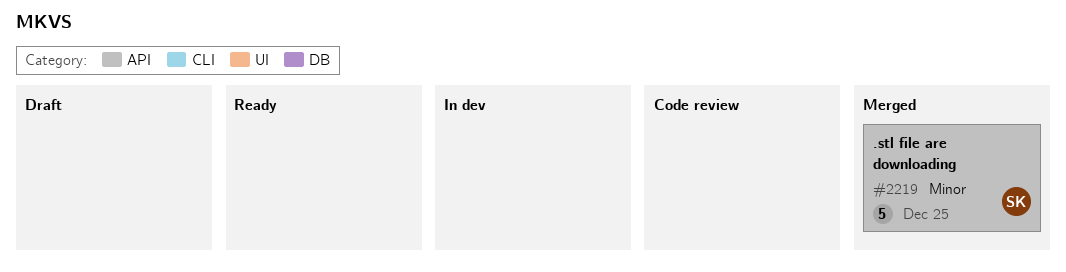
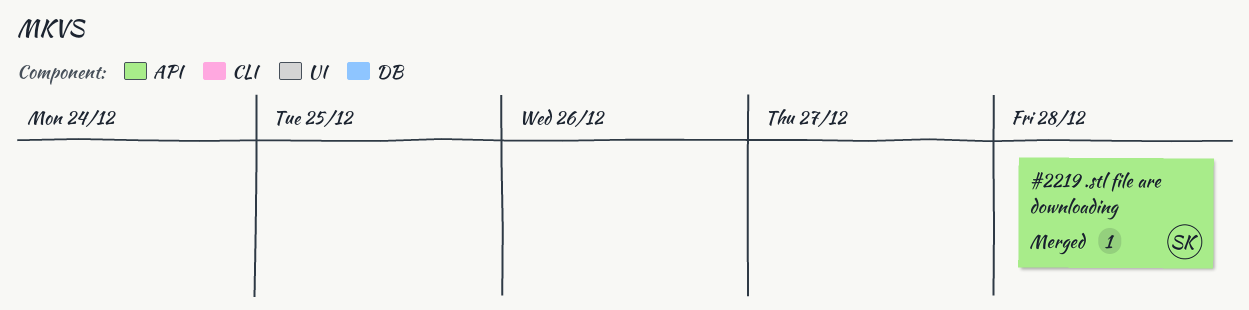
#2219, estimate: 5 -> 1
#2219, due: Dec 25 -> Dec 28

